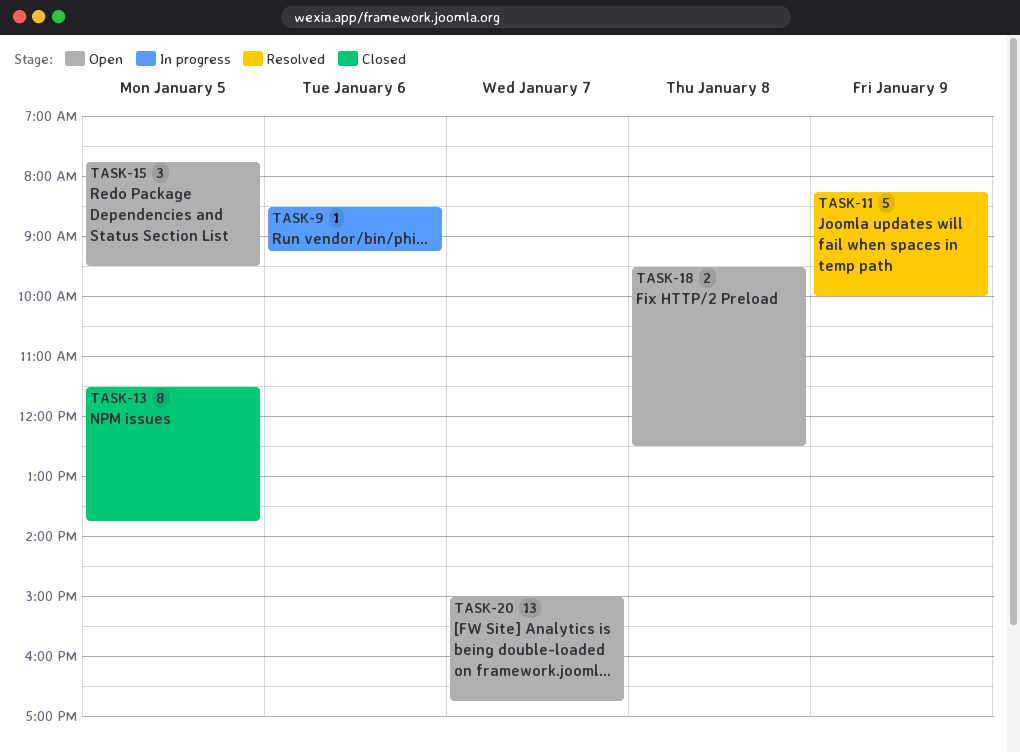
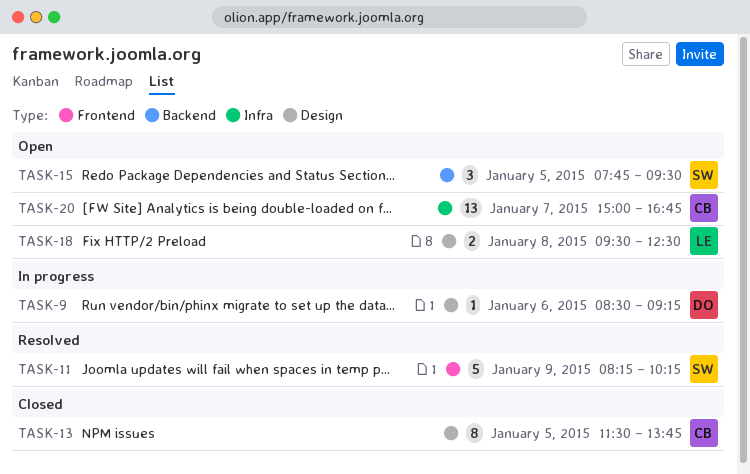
TASK-11, ends: 10:00 -> 10:15

